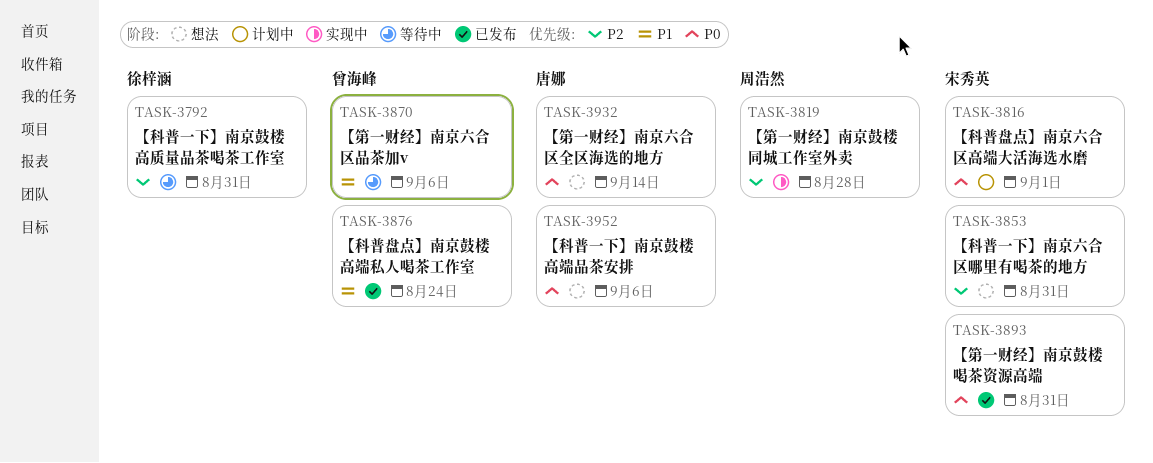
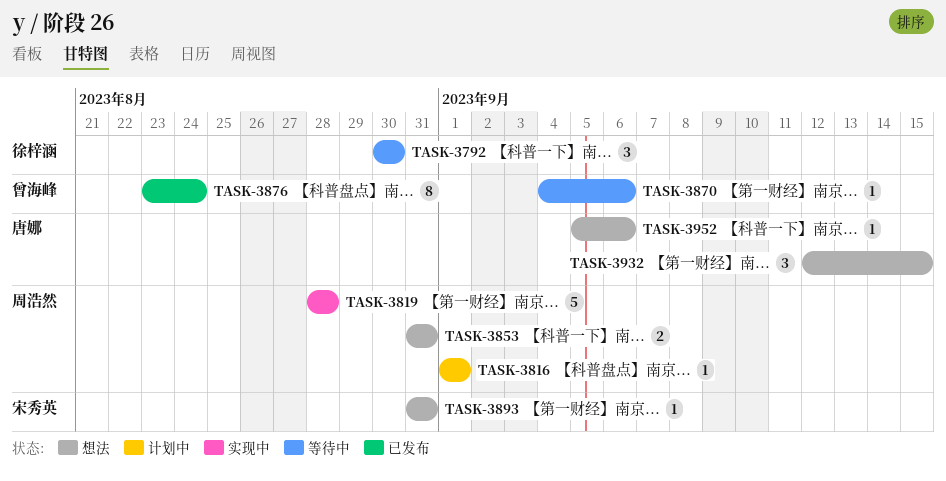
TASK-3792, due: Aug 31 -> Aug 30
TASK-3816, owner: 宋秀英 -> 周浩然
TASK-3853, owner: 宋秀英 -> 周浩然
TASK-3893, status: 已发布 -> 想法
TASK-3932, due: Sep 14 -> Sep 15

